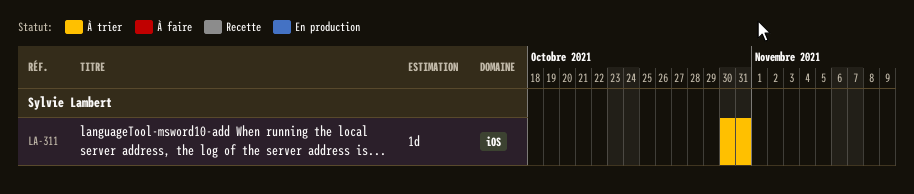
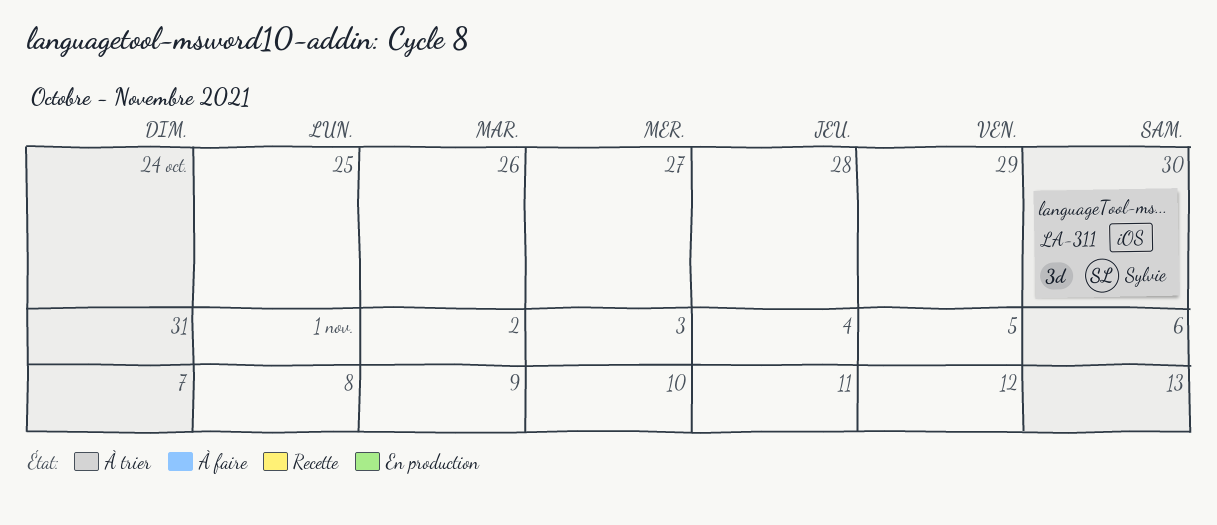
LA-311, estimate: 1d -> 3d
LA-311, due: Oct 31 -> Oct 30

